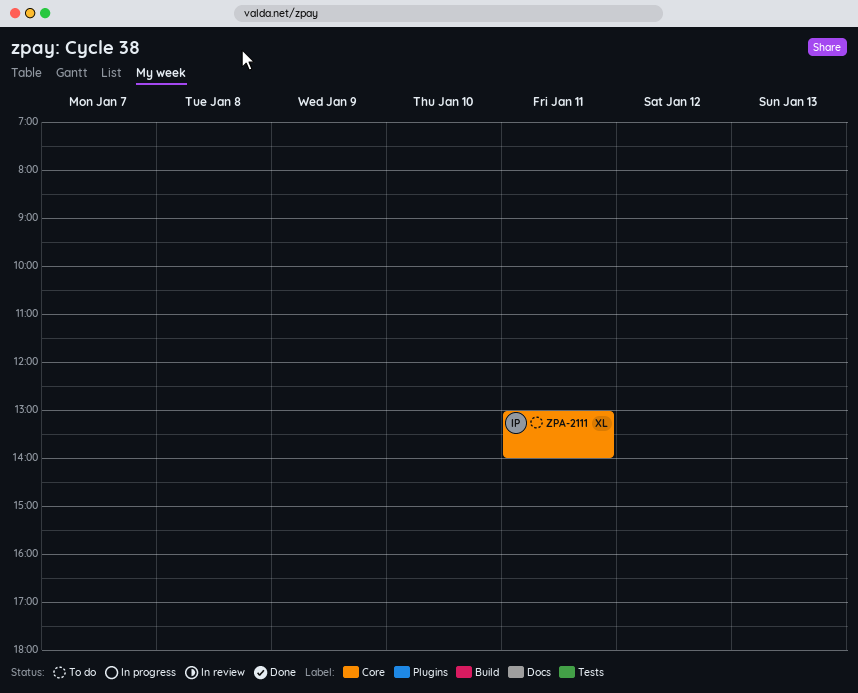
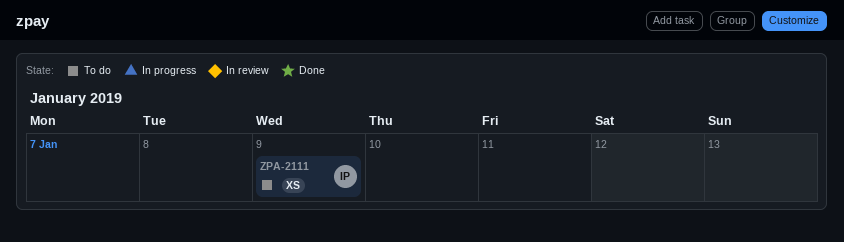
ZPA-2111, estimate: XL -> XS
ZPA-2111, day: Jan 11 -> Jan 9

